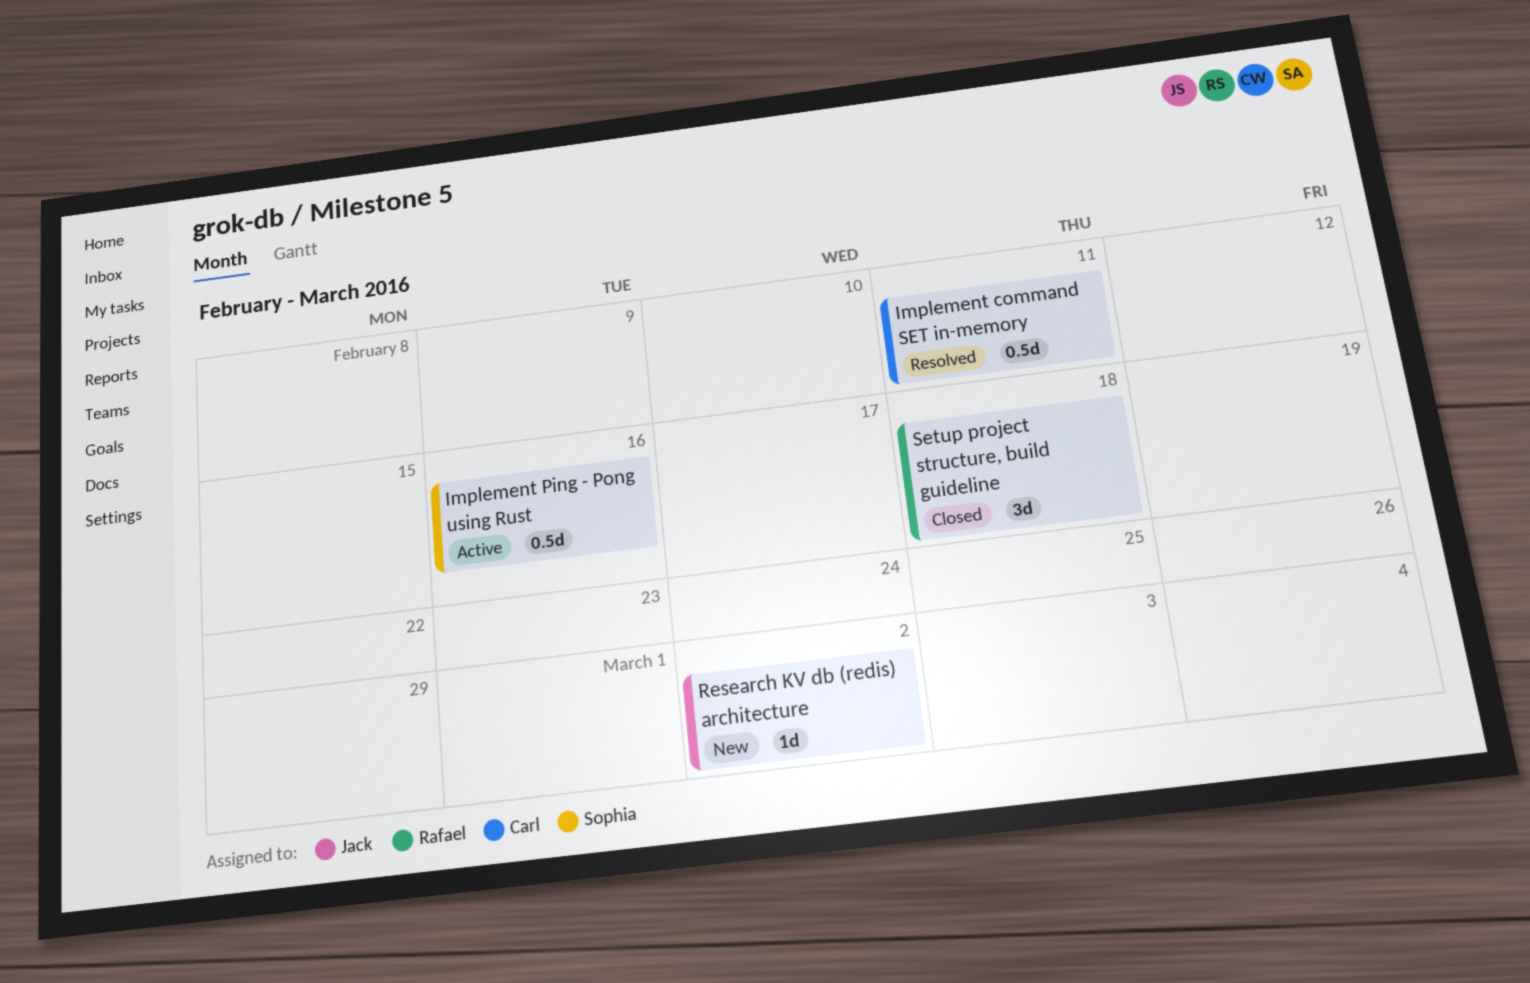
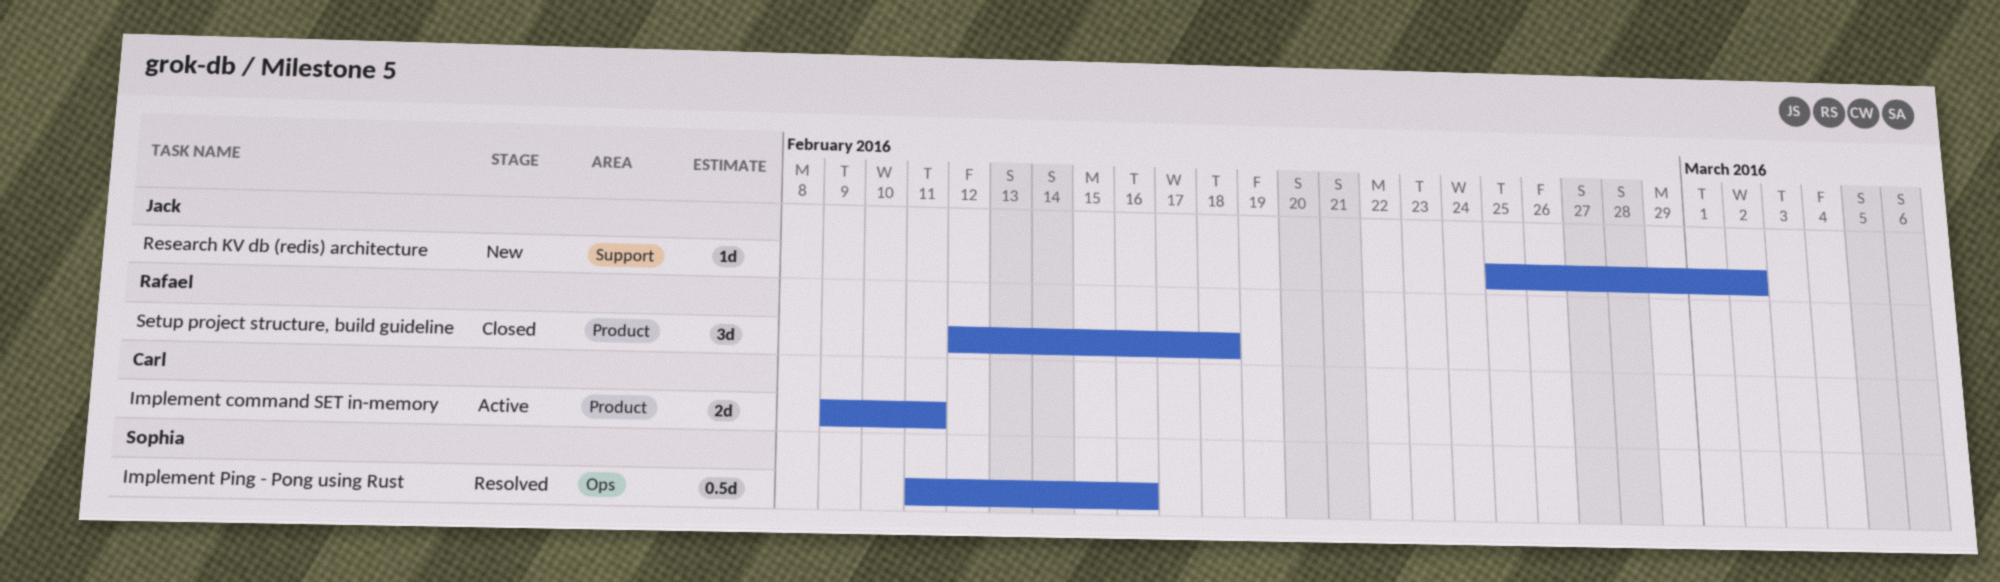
Implement command SET in-memory, status: Resolved -> Active
Implement command SET in-memory, estimate: 0.5d -> 2d
Implement Ping - Pong using Rust, status: Active -> Resolved

